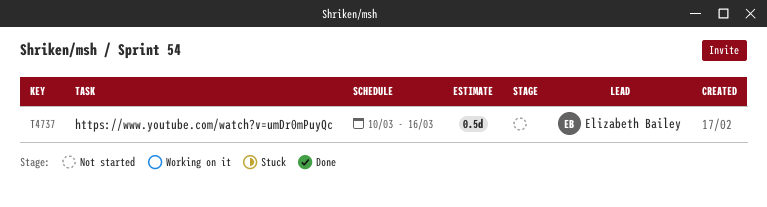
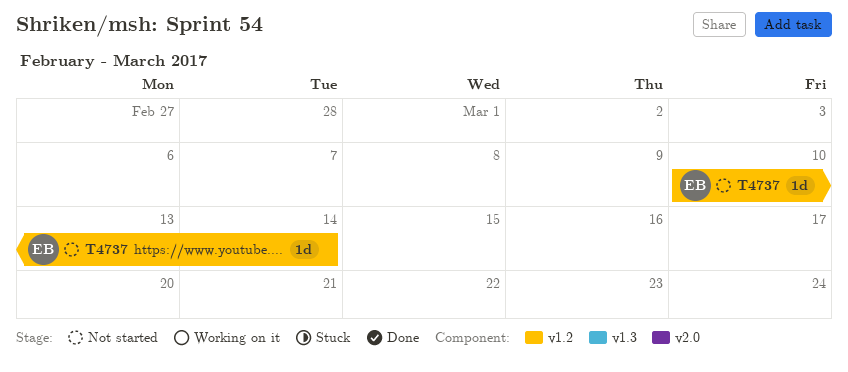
T4737, estimate: 0.5d -> 1d
T4737, due: Mar 16 -> Mar 14

